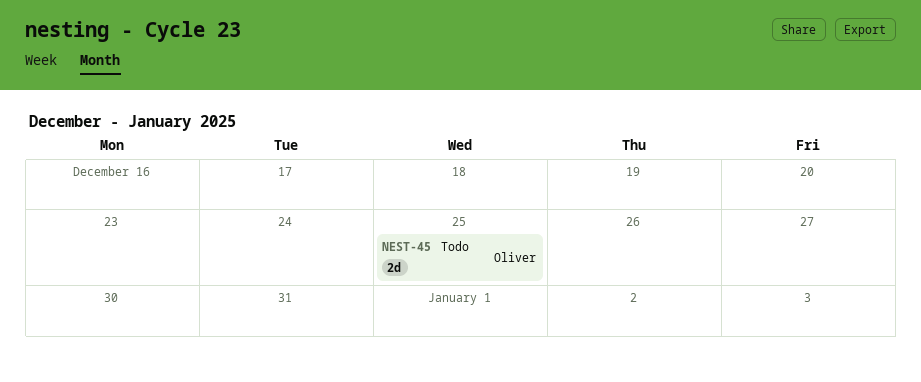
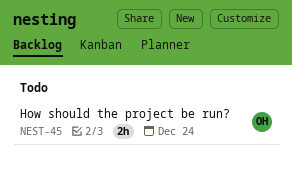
NEST-45, estimate: 2d -> 2h
NEST-45, due: Dec 25 -> Dec 24

